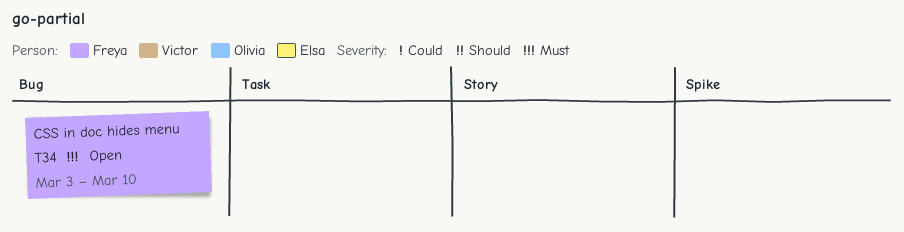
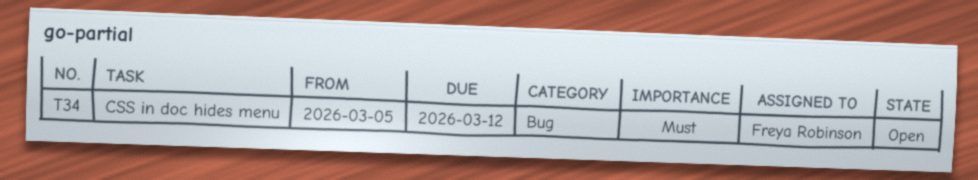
T34, start: Mar 3 -> Mar 5
T34, due: Mar 10 -> Mar 12

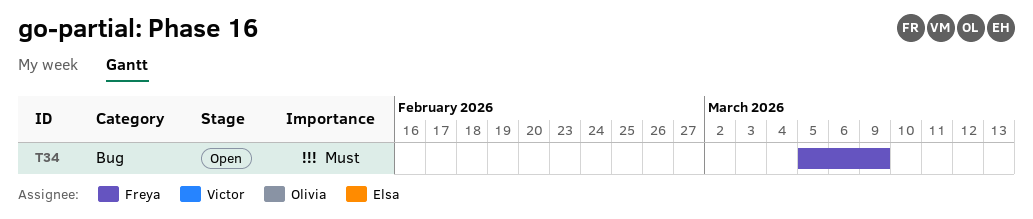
T34, due: Mar 12 -> Mar 9

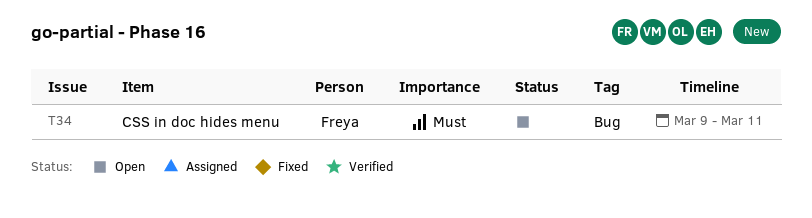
T34, start: Mar 5 -> Mar 9
T34, due: Mar 9 -> Mar 11

